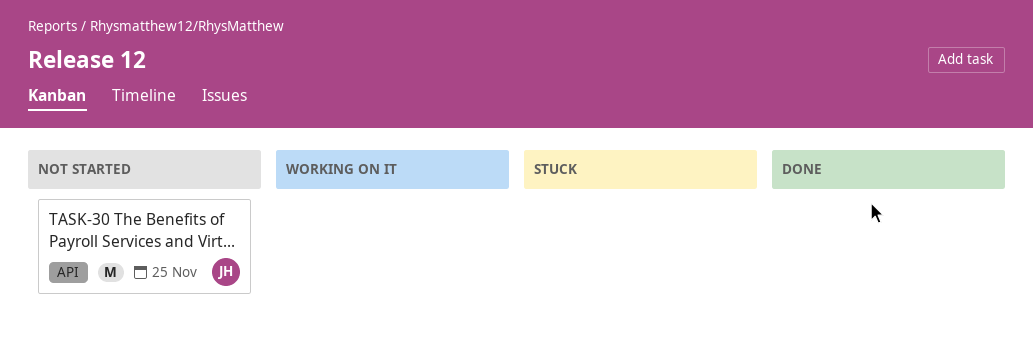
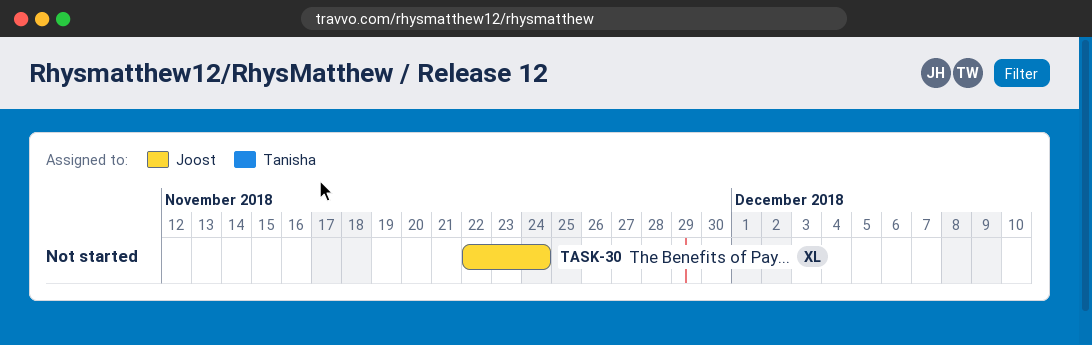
TASK-30, estimate: M -> XL
TASK-30, due: Nov 25 -> Nov 24

